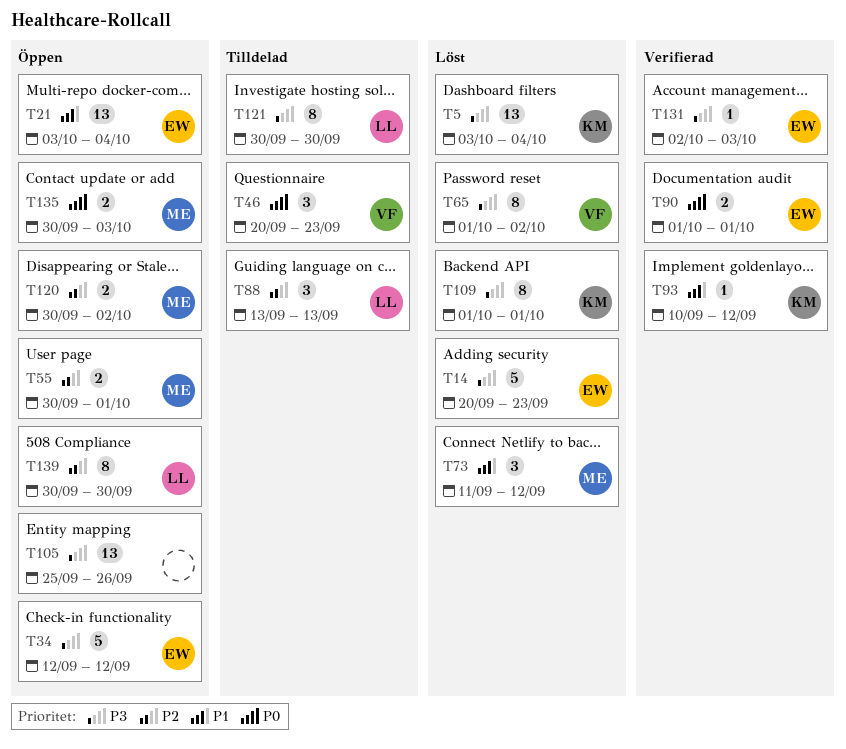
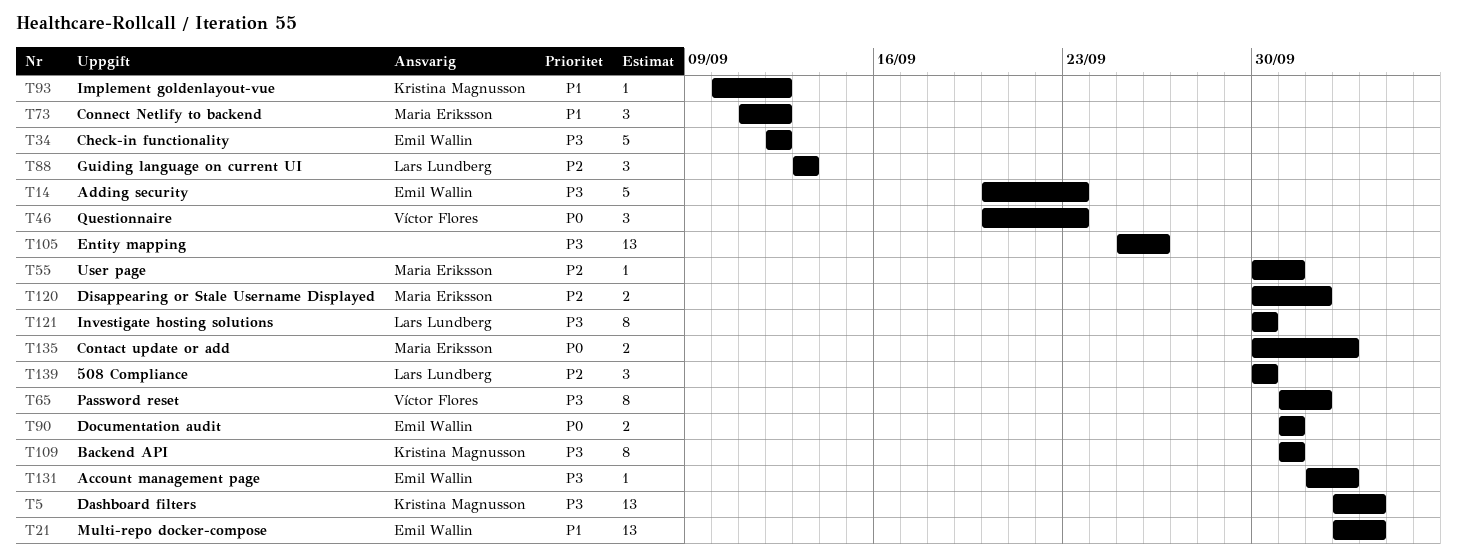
T55, estimate: 2 -> 1
T139, estimate: 8 -> 3

